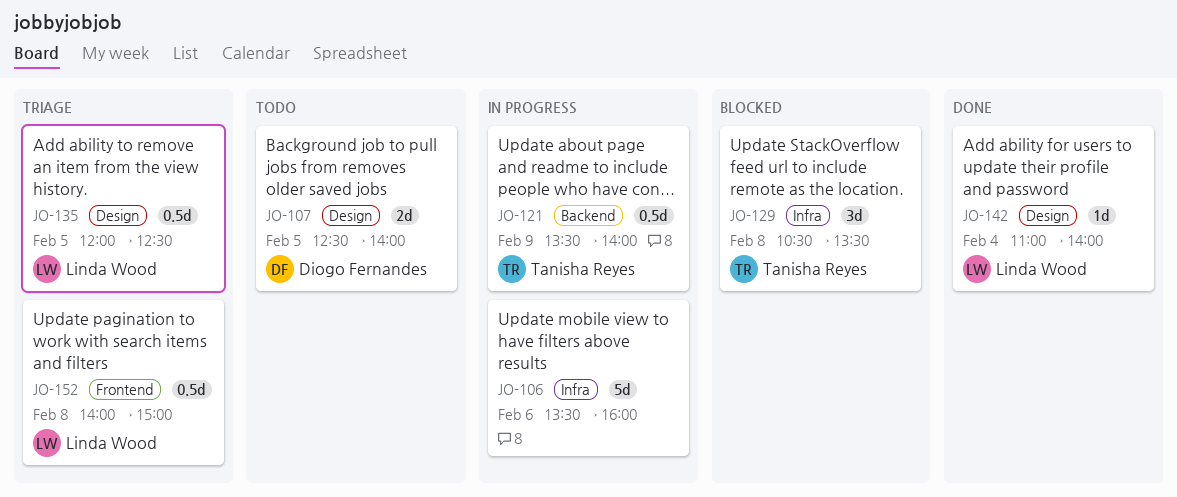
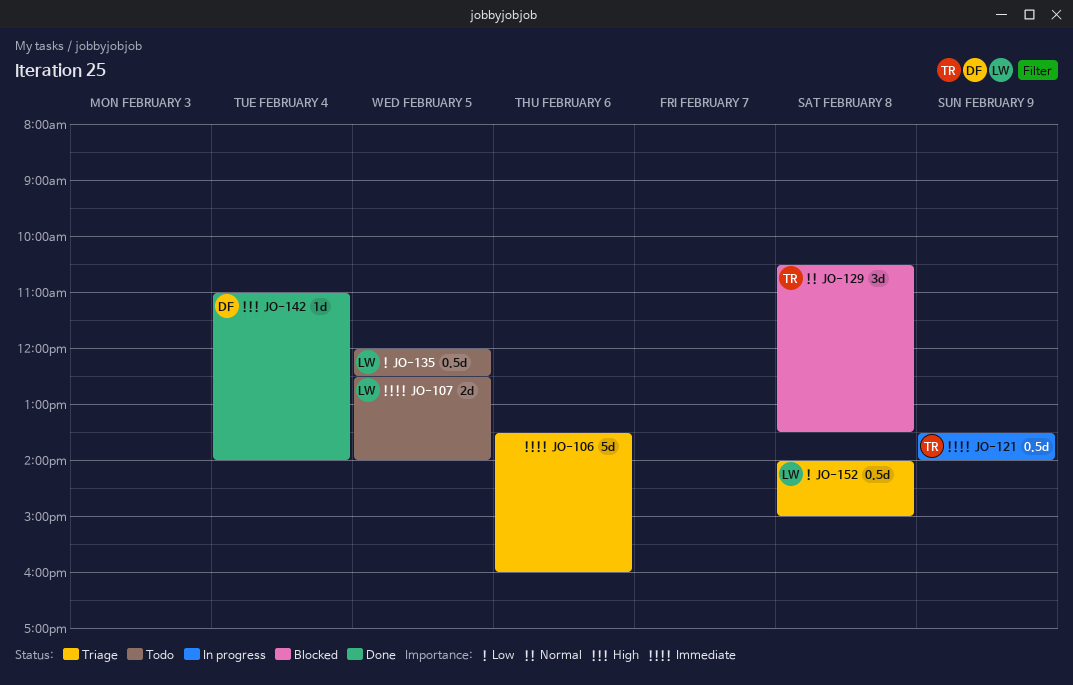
JO-106, status: In progress -> Triage
JO-107, owner: Diogo Fernandes -> Linda Wood
JO-135, status: Triage -> Todo
JO-142, owner: Linda Wood -> Diogo Fernandes

